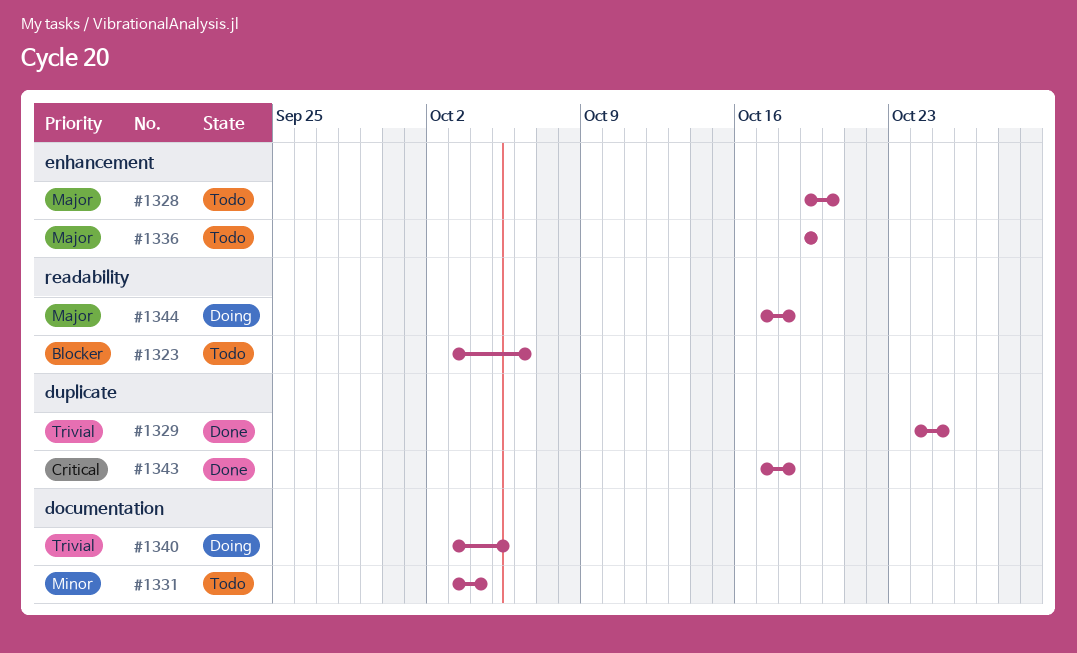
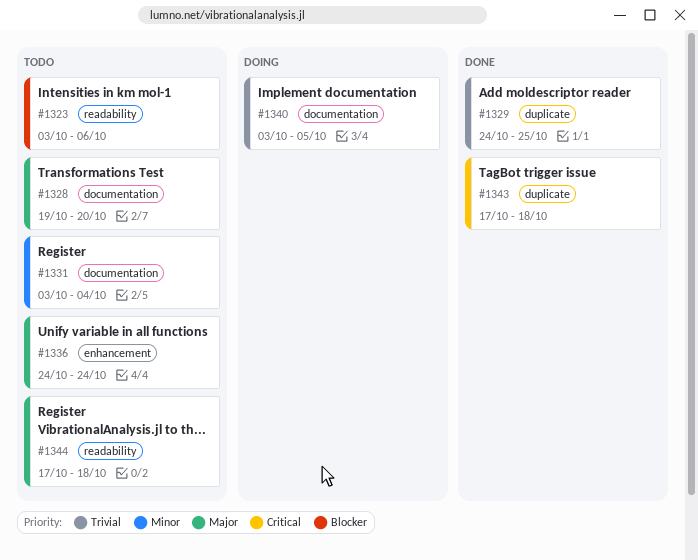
#1328, label: enhancement -> documentation
#1336, start: Oct 19 -> Oct 24
#1336, due: Oct 19 -> Oct 24
#1344, status: Doing -> Todo

